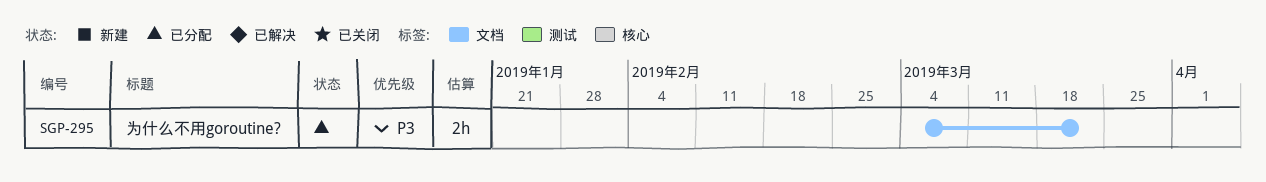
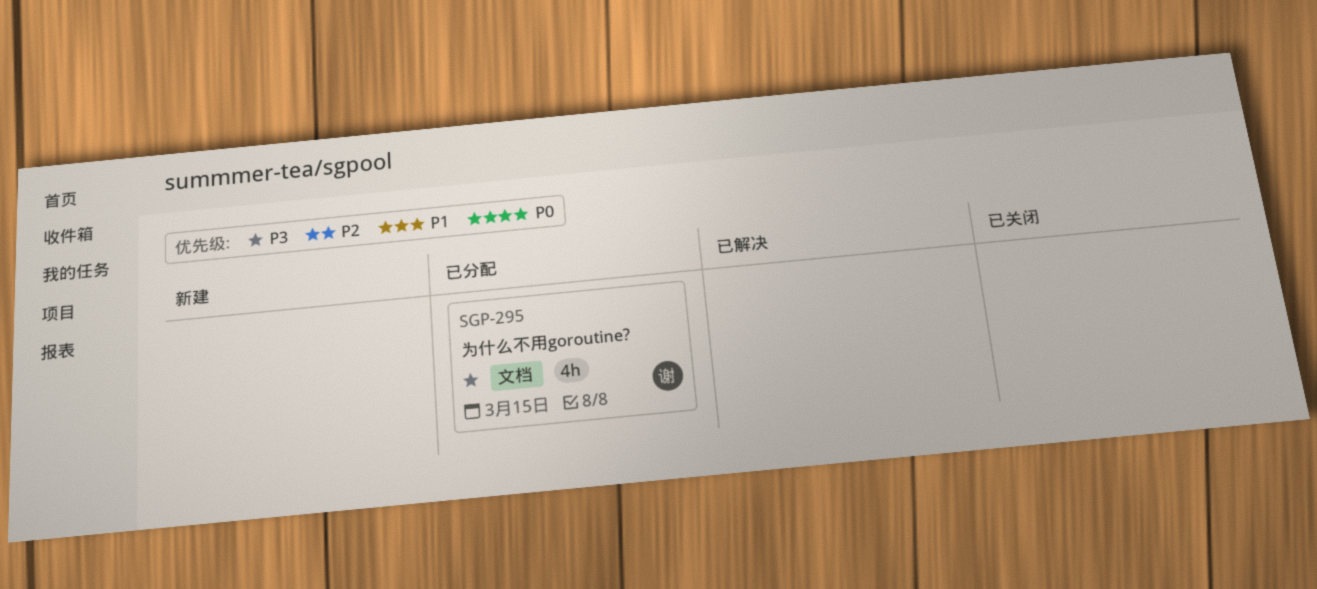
SGP-295, estimate: 2h -> 4h
SGP-295, due: Mar 22 -> Mar 15

